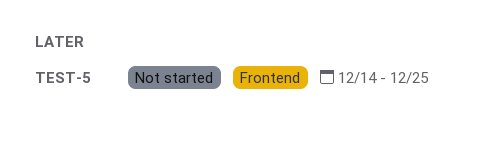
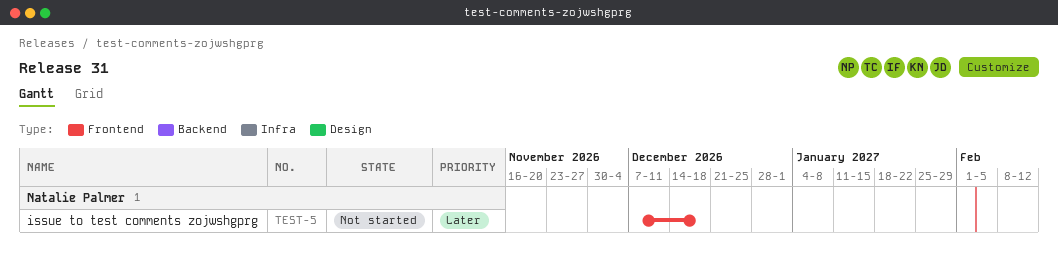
TEST-5, start: Dec 14 -> Dec 7
TEST-5, due: Dec 25 -> Dec 18

